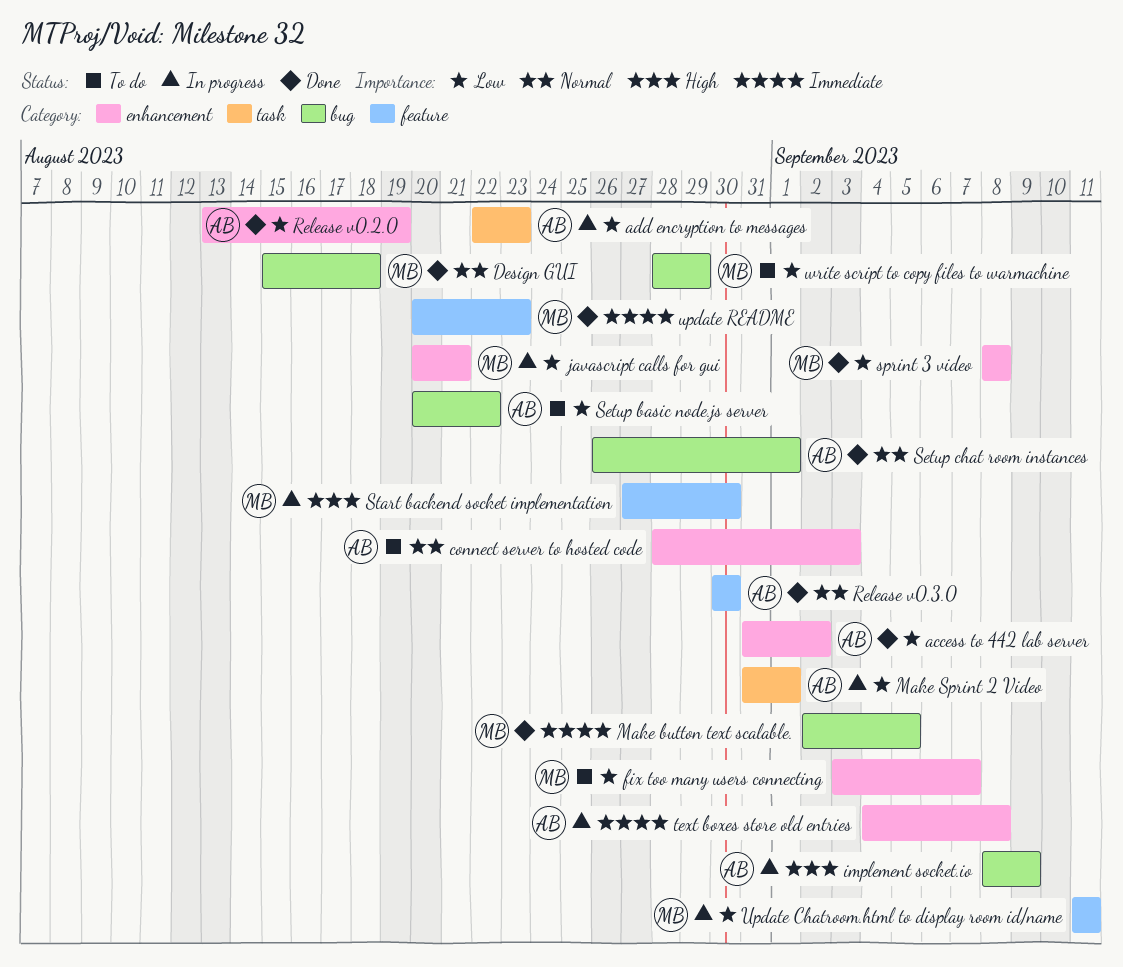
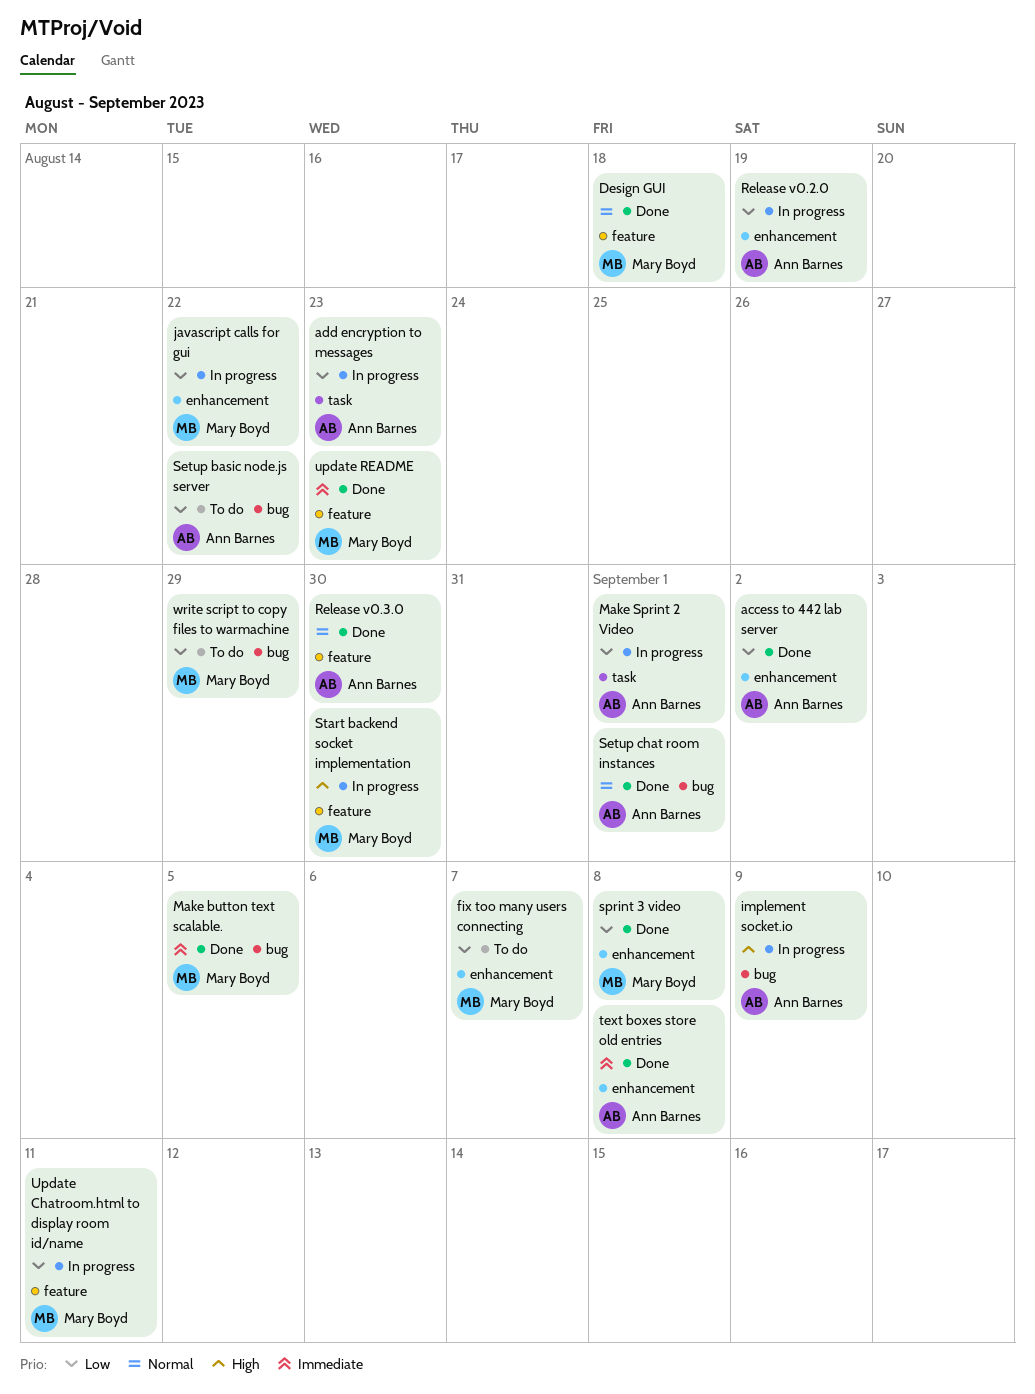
connect server to hosted code: present -> none
Design GUI, label: bug -> feature
javascript calls for gui, due: Aug 21 -> Aug 22
Release v0.2.0, status: Done -> In progress
text boxes store old entries, status: In progress -> Done

